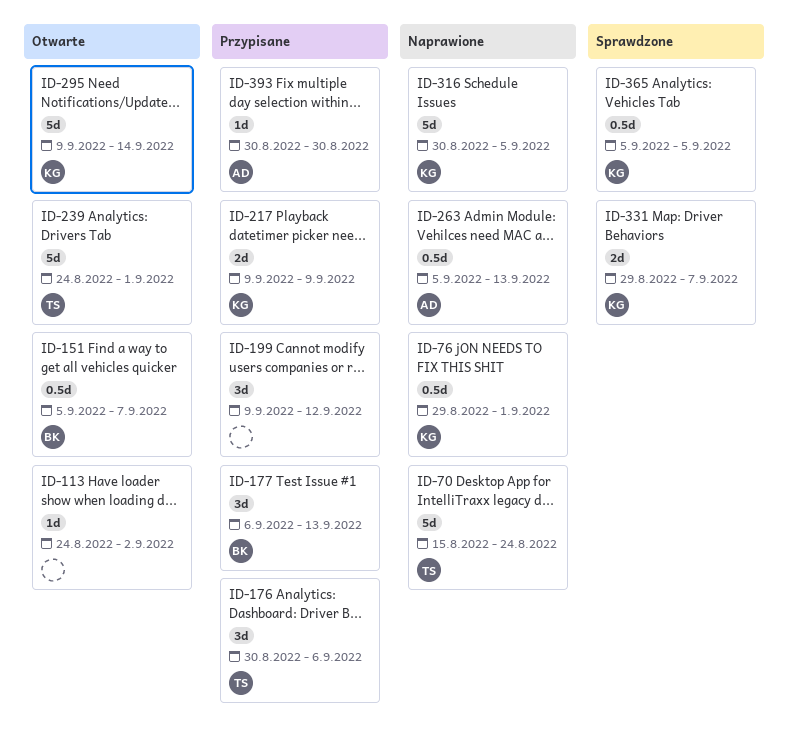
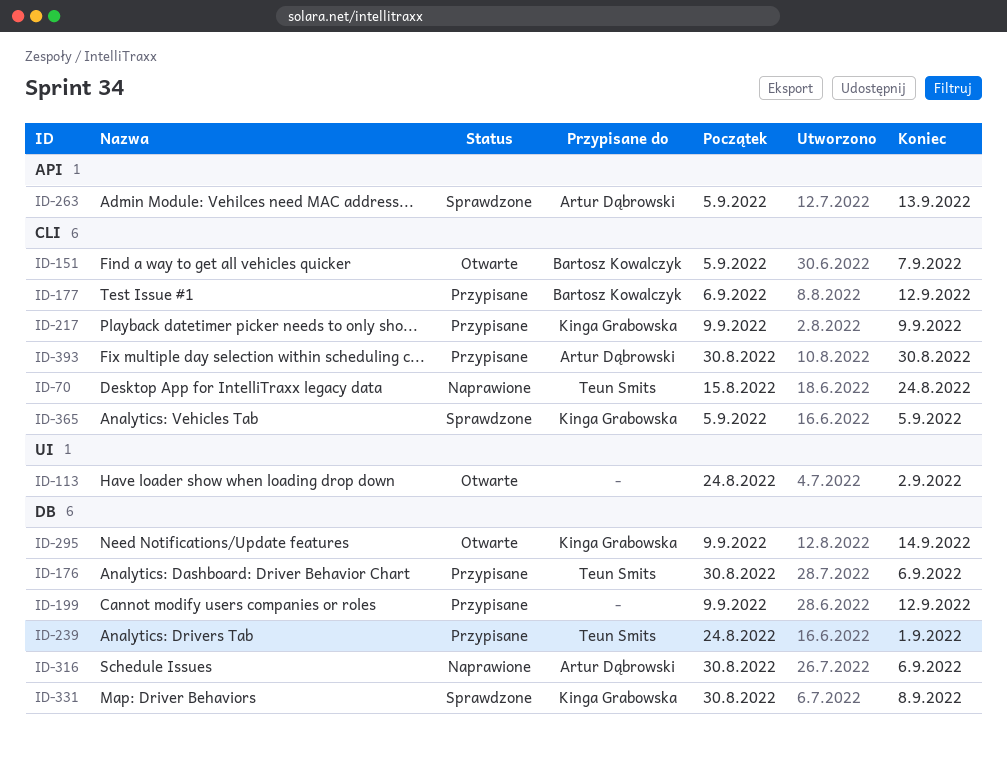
ID-76: present -> none
ID-177, due: Sep 13 -> Sep 12
ID-239, status: Otwarte -> Przypisane
ID-263, status: Naprawione -> Sprawdzone
ID-316, owner: Kinga Grabowska -> Artur Dąbrowski
ID-316, due: Sep 5 -> Sep 6
ID-331, start: Aug 29 -> Aug 30
ID-331, due: Sep 7 -> Sep 8

